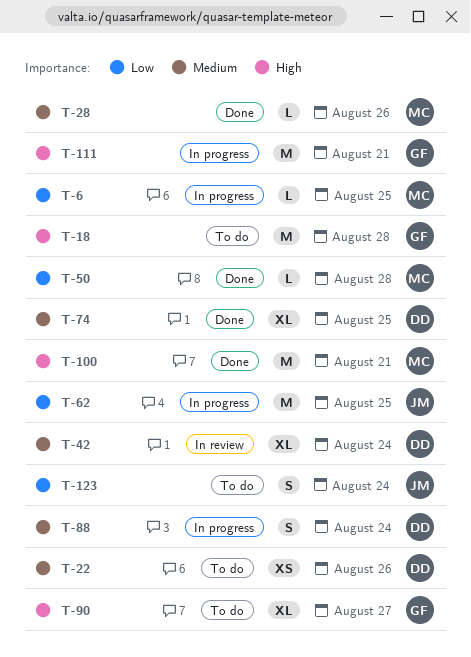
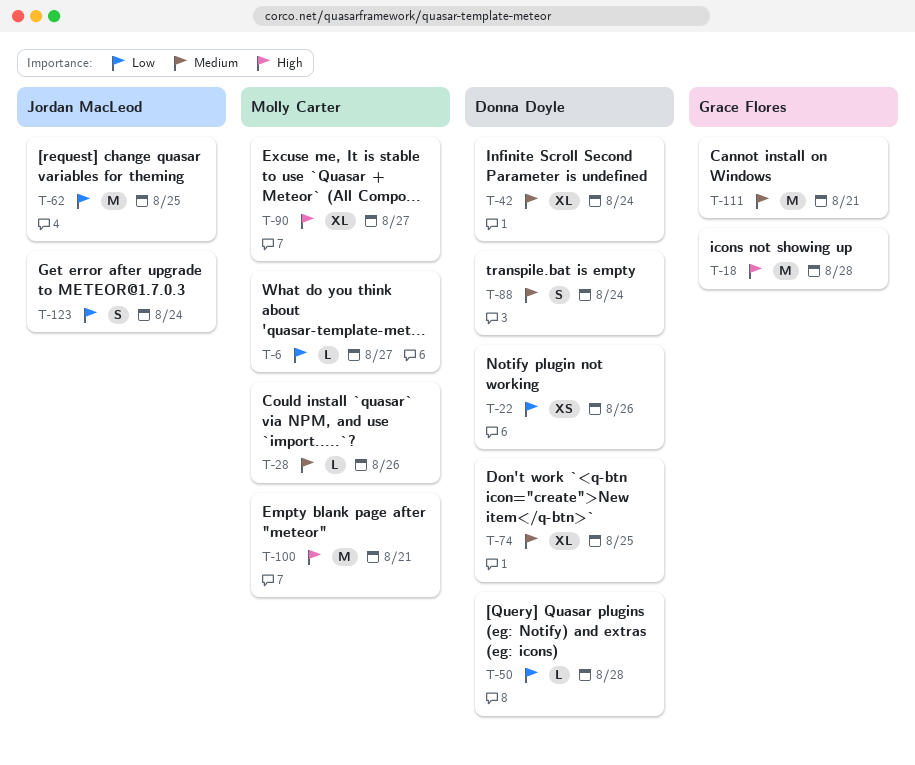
T-6, due: Aug 25 -> Aug 27
T-22, priority: Medium -> Low
T-50, owner: Molly Carter -> Donna Doyle
T-90, owner: Grace Flores -> Molly Carter
T-111, priority: High -> Medium

